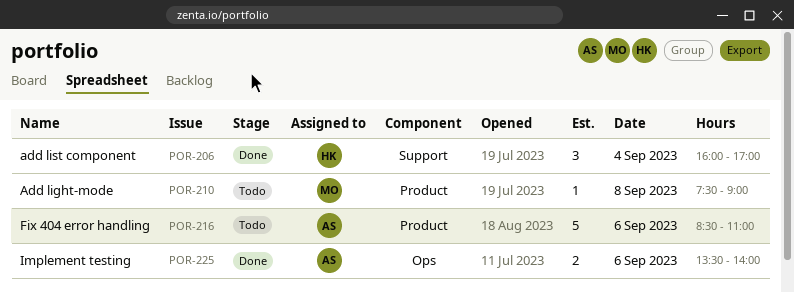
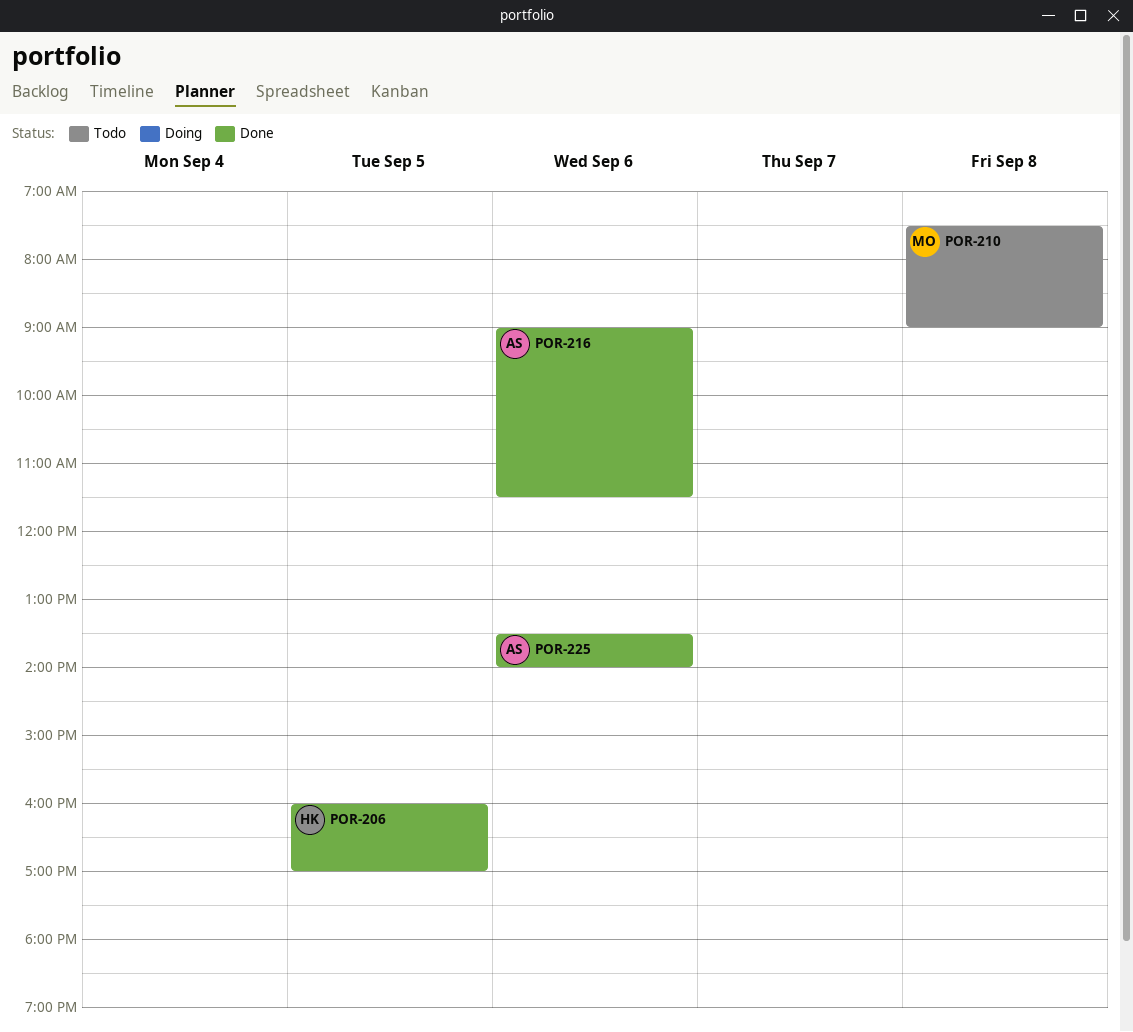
POR-206, day: Sep 4 -> Sep 5
POR-216, status: Todo -> Done
POR-216, begins: 08:30 -> 09:00
POR-216, ends: 11:00 -> 11:30

